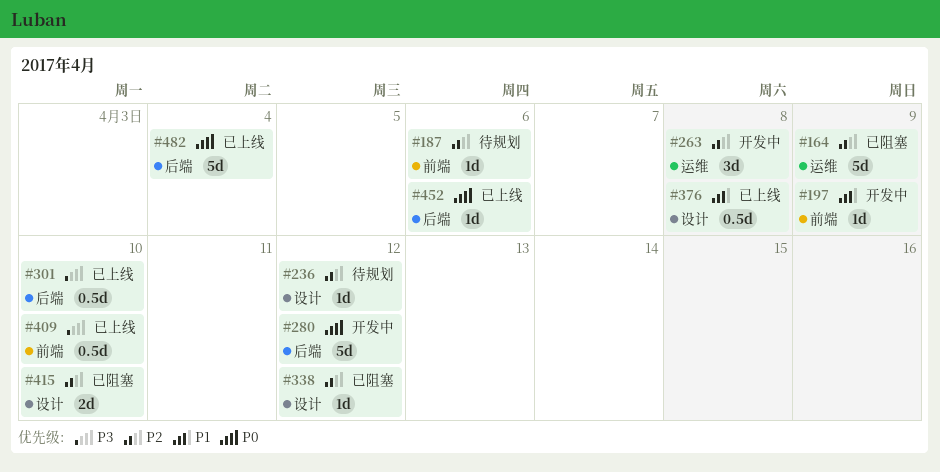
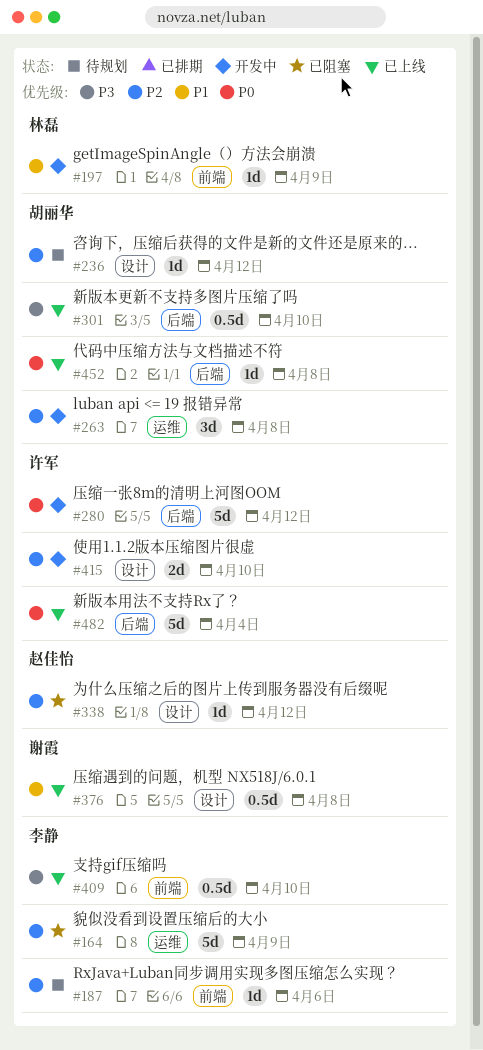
#415, status: 已阻塞 -> 开发中
#452, due: Apr 6 -> Apr 8

